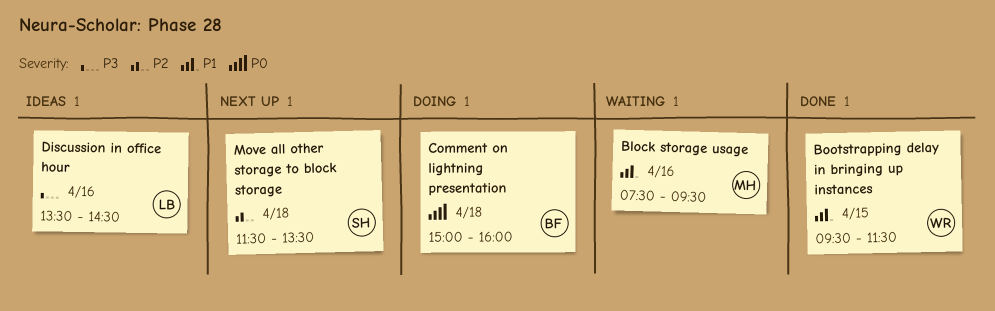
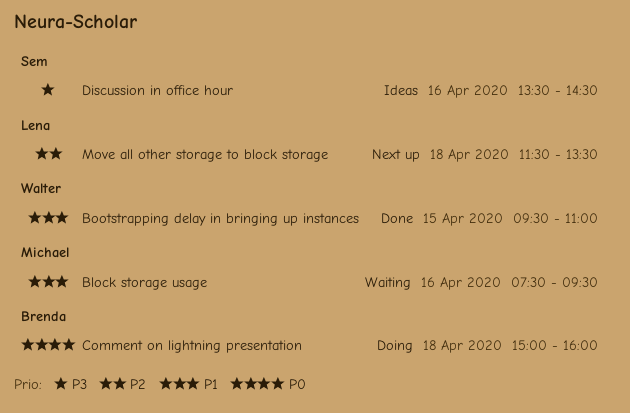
Bootstrapping delay in bringing up instances, ends: 11:30 -> 11:00
Discussion in office hour, owner: Lena -> Sem
Move all other storage to block storage, owner: Sem -> Lena

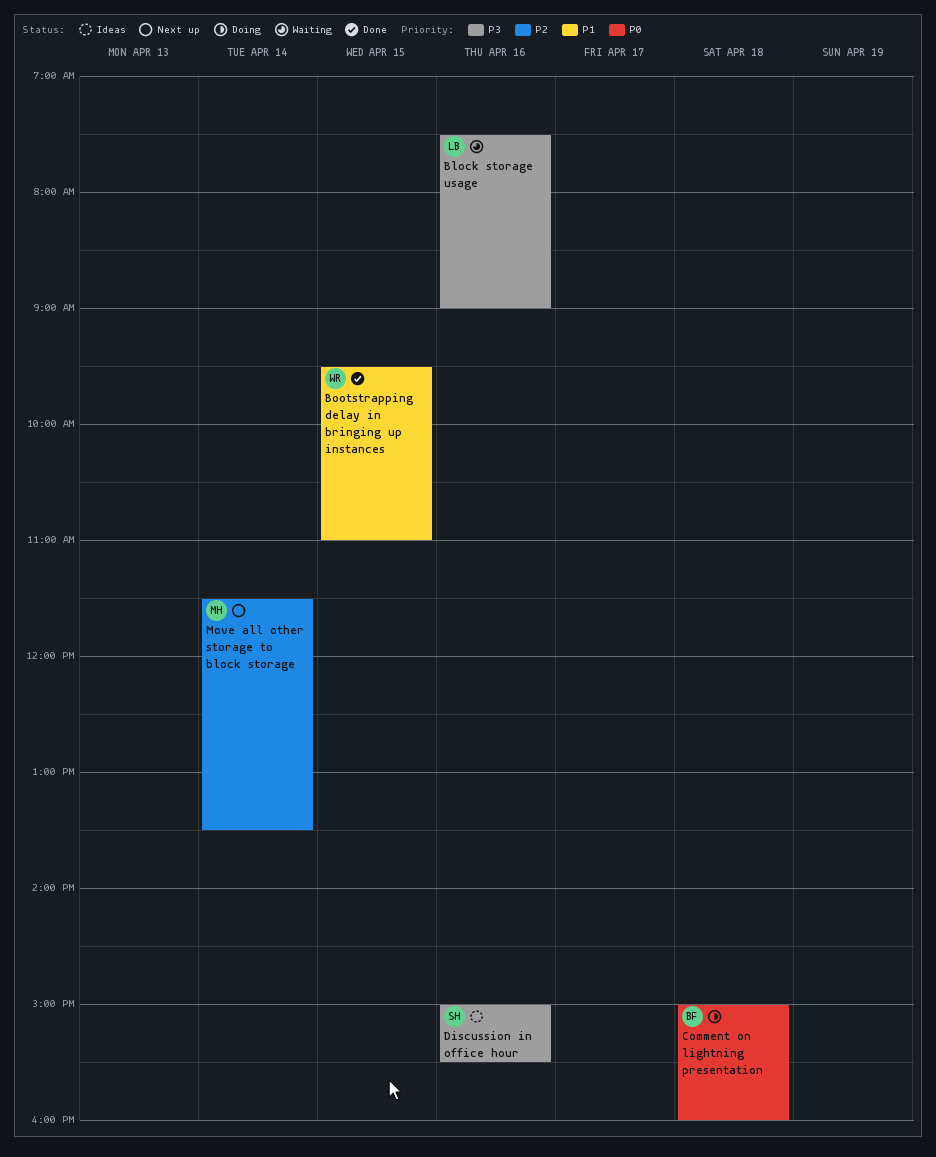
Block storage usage, owner: Michael -> Lena
Block storage usage, priority: P1 -> P3
Block storage usage, ends: 09:30 -> 09:00
Discussion in office hour, begins: 13:30 -> 15:00
Discussion in office hour, ends: 14:30 -> 15:30
Move all other storage to block storage, owner: Lena -> Michael
Move all other storage to block storage, day: Apr 18 -> Apr 14

